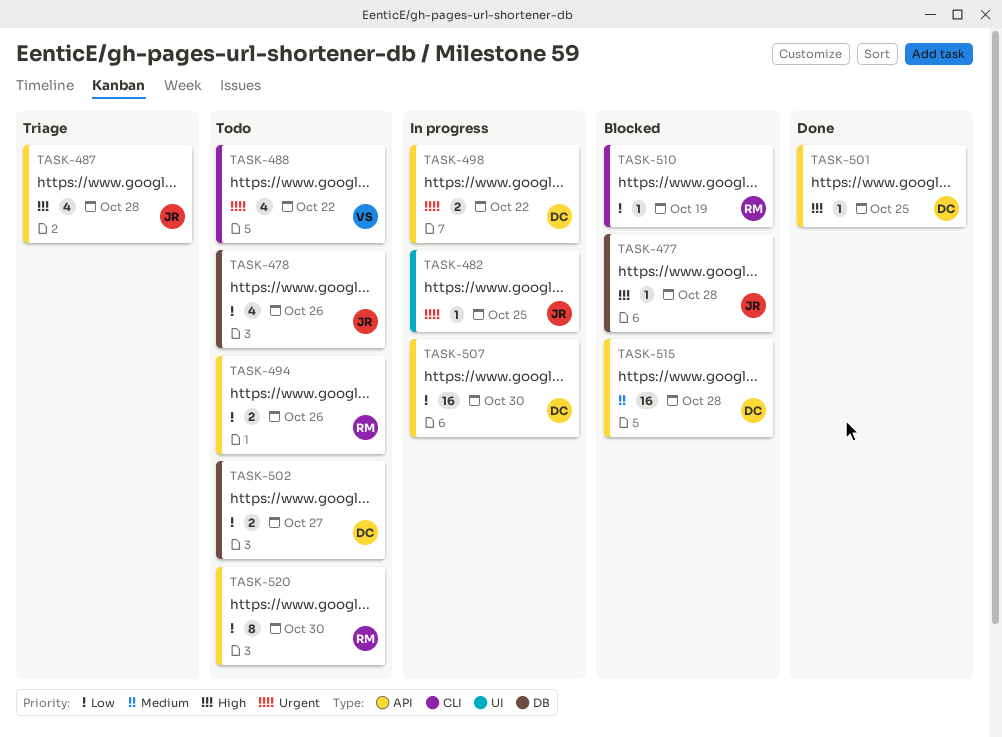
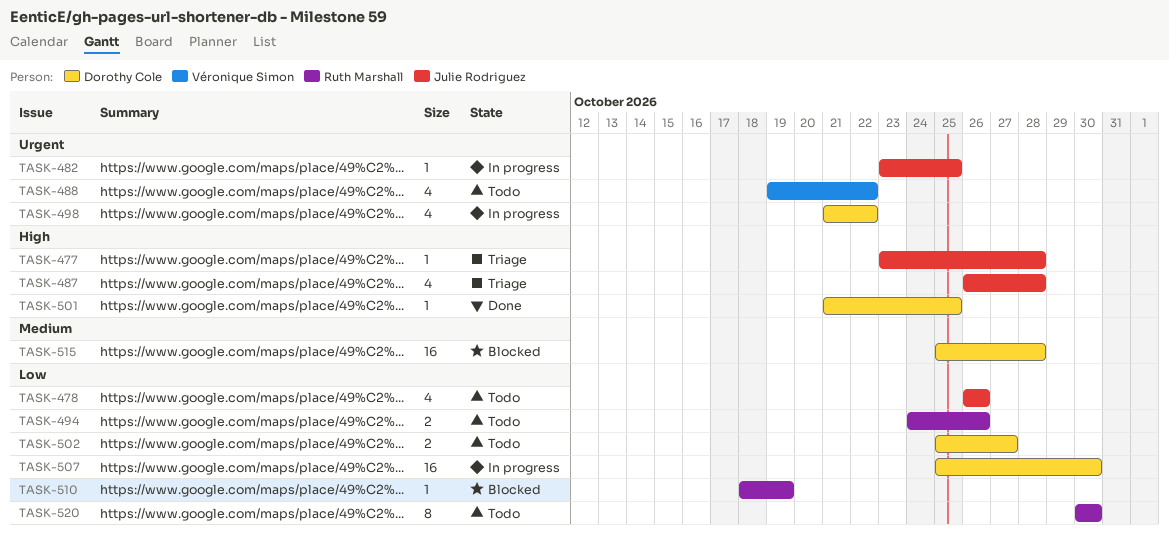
TASK-477, status: Blocked -> Triage
TASK-498, estimate: 2 -> 4

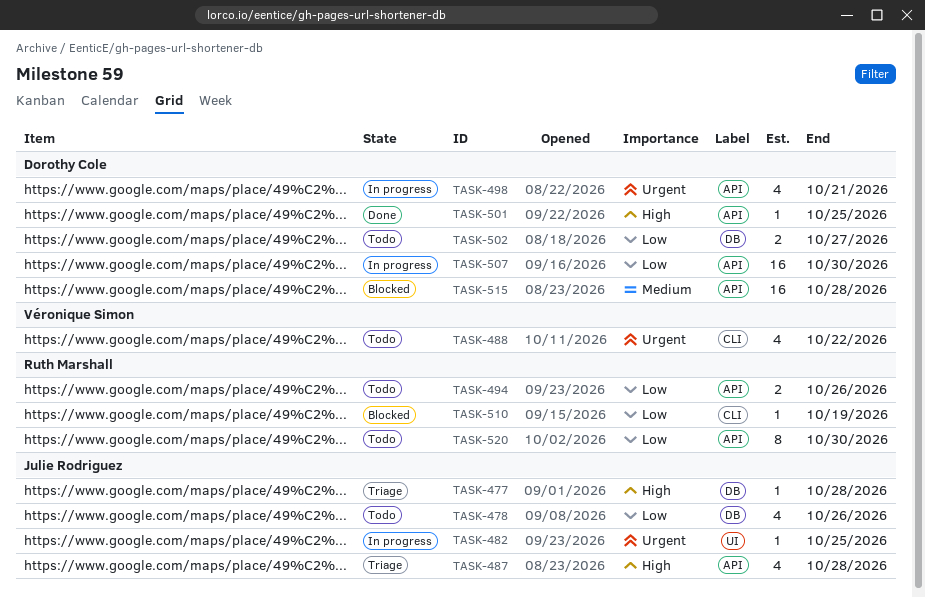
TASK-498, due: Oct 22 -> Oct 21

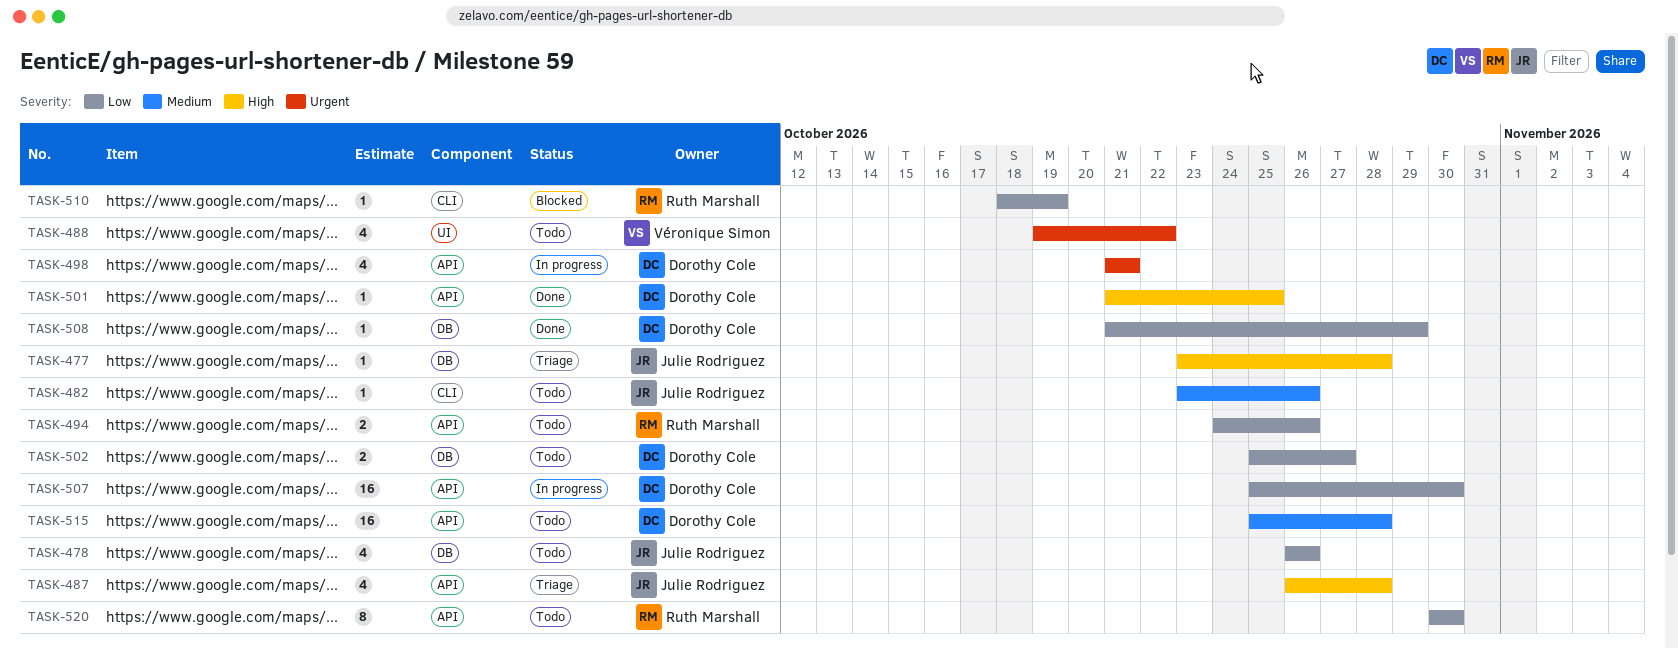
TASK-482, status: In progress -> Todo
TASK-482, priority: Urgent -> Medium
TASK-482, label: UI -> CLI
TASK-482, due: Oct 25 -> Oct 26
TASK-488, label: CLI -> UI
TASK-508: none -> present
TASK-515, status: Blocked -> Todo

